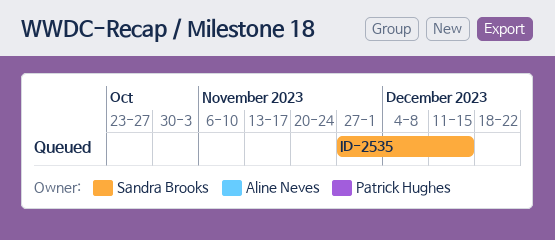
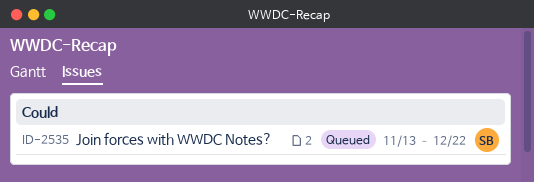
ID-2535, start: Nov 27 -> Nov 13
ID-2535, due: Dec 15 -> Dec 22

